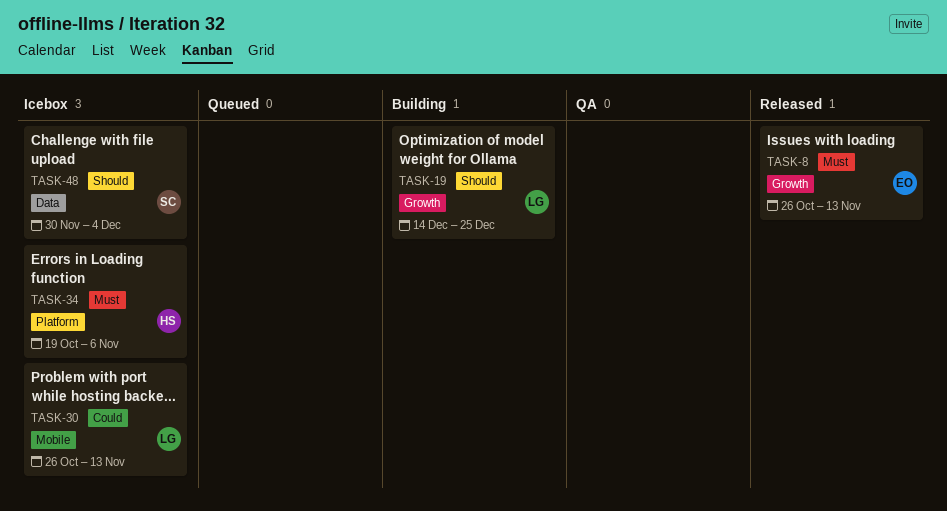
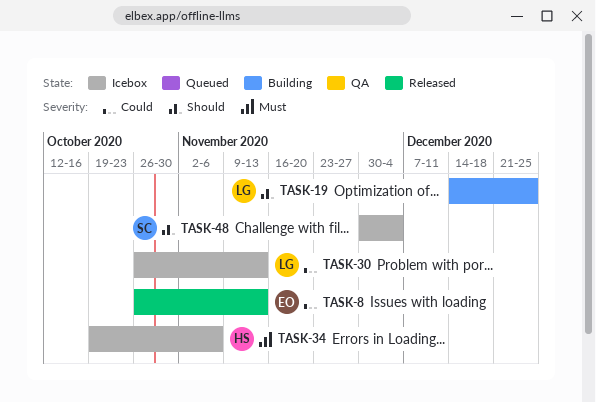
TASK-8, priority: Must -> Could

